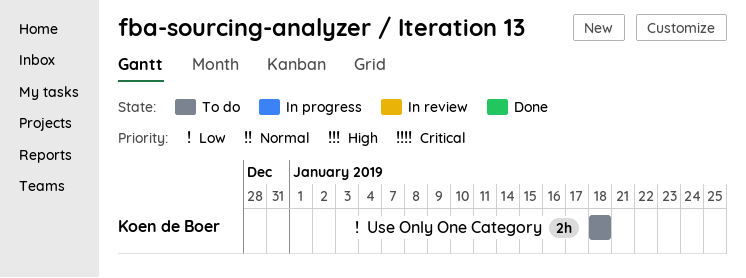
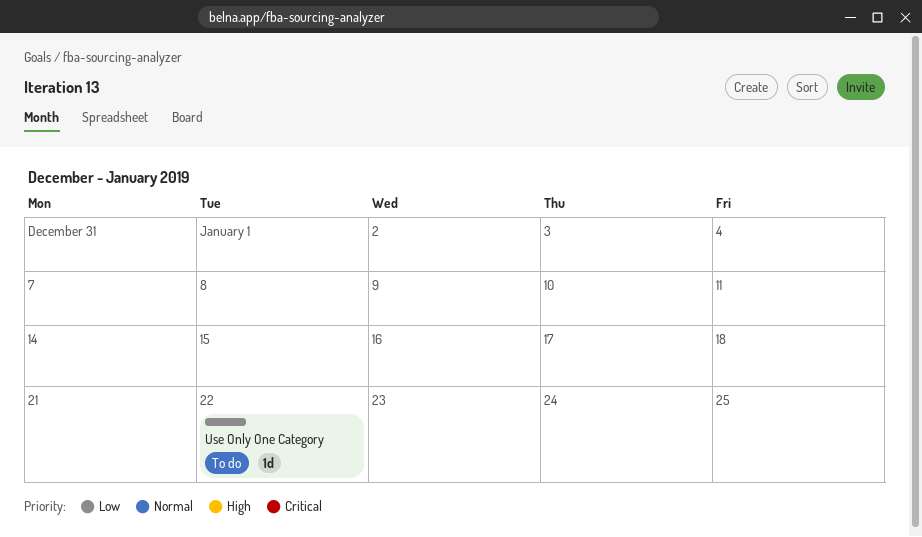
Use Only One Category, estimate: 2h -> 1d
Use Only One Category, due: Jan 18 -> Jan 22

